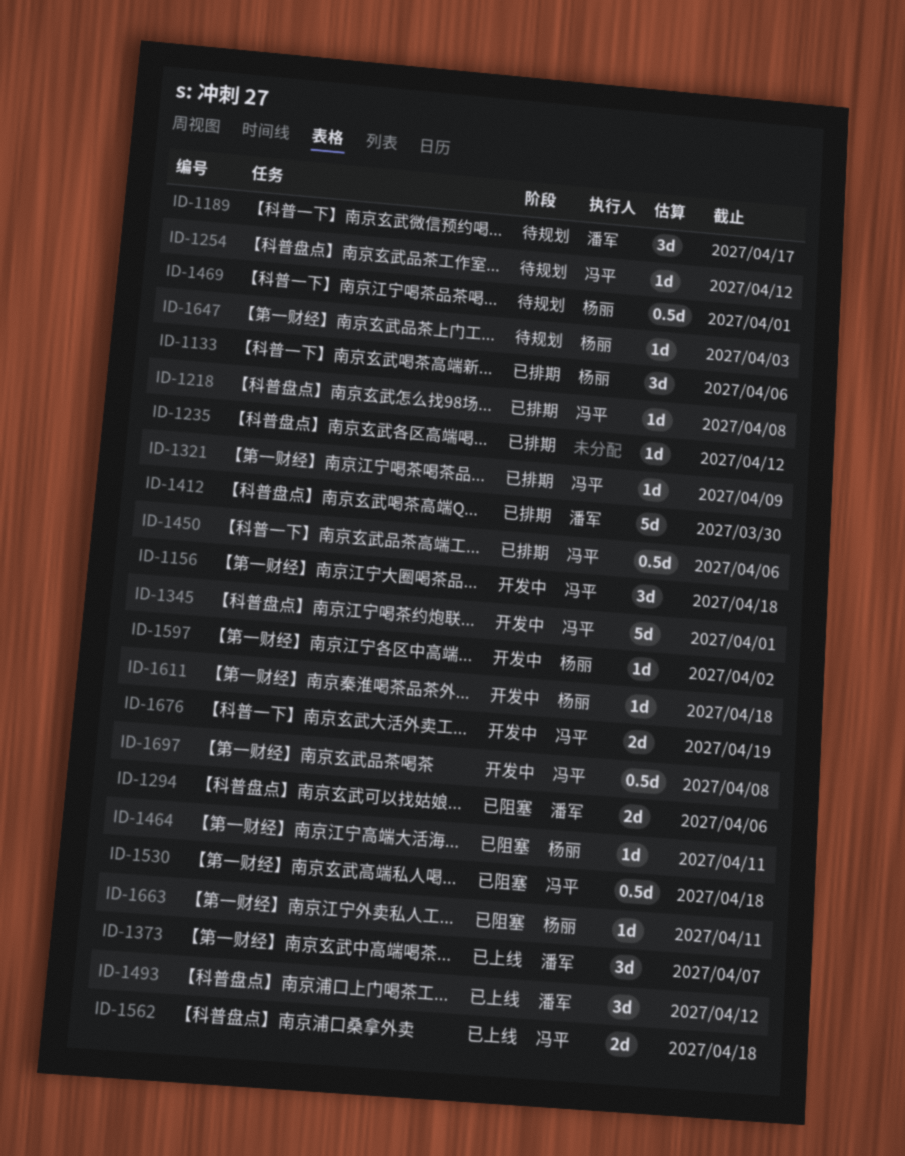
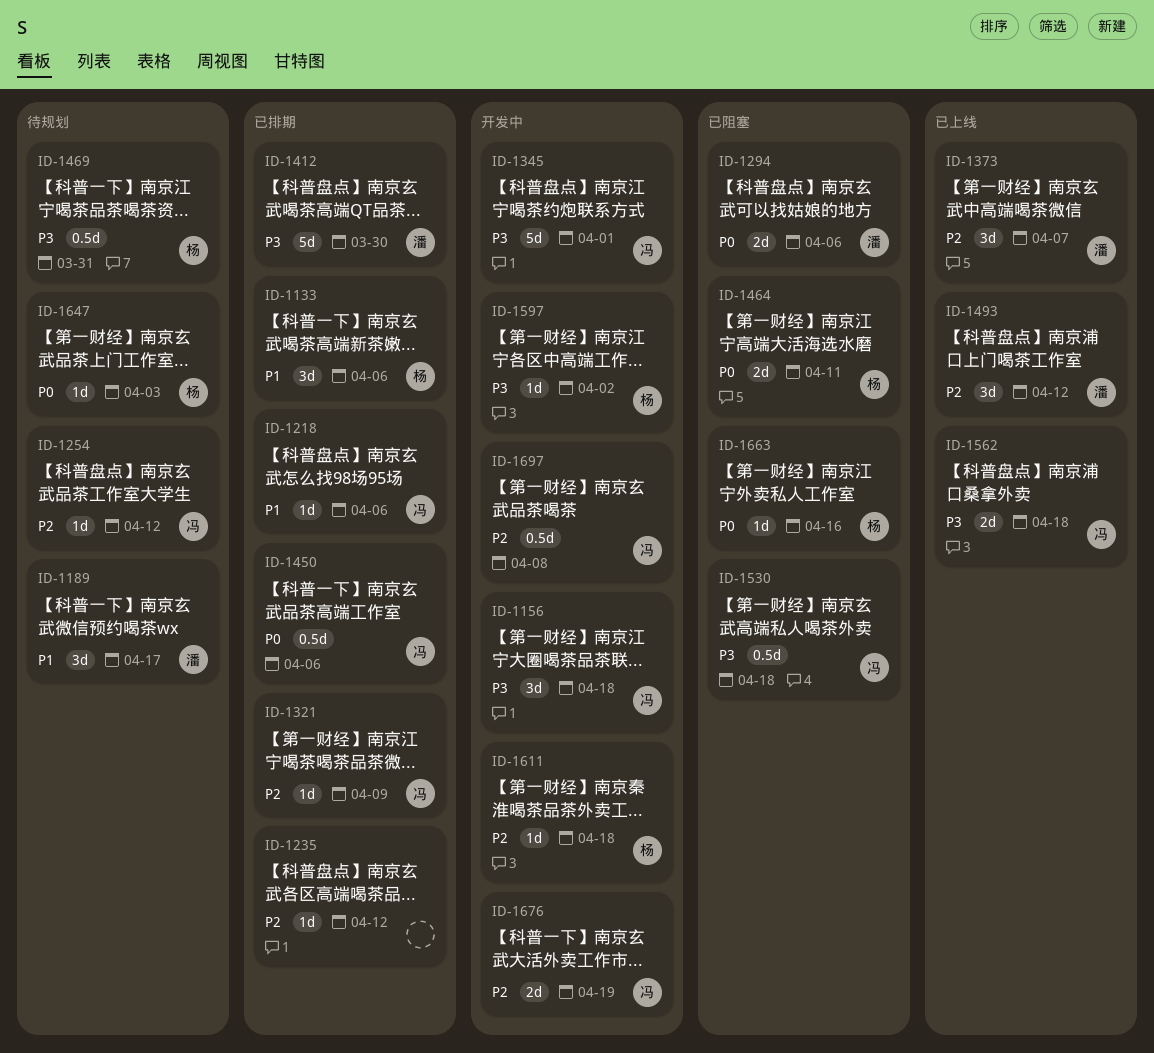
ID-1218, due: Apr 8 -> Apr 6
ID-1464, estimate: 1d -> 2d
ID-1469, due: Apr 1 -> Mar 31
ID-1663, due: Apr 11 -> Apr 16

